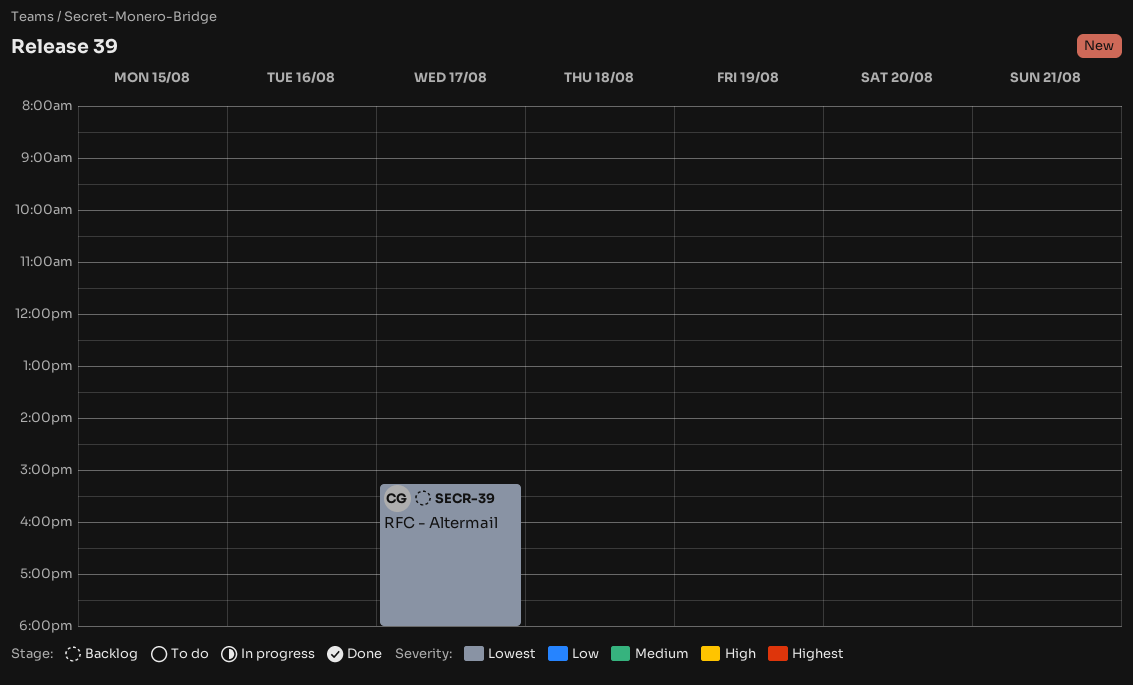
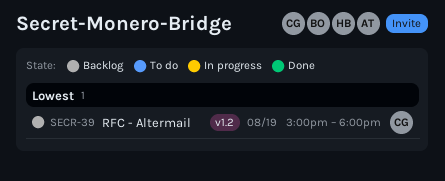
SECR-39, day: Aug 17 -> Aug 19
SECR-39, begins: 15:15 -> 15:00

